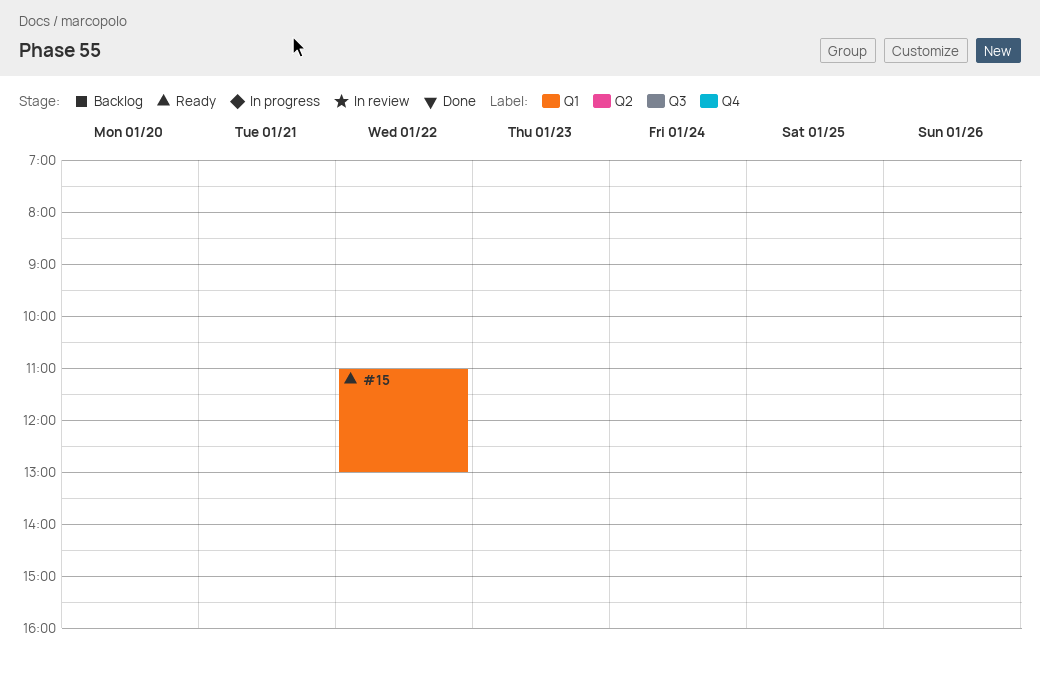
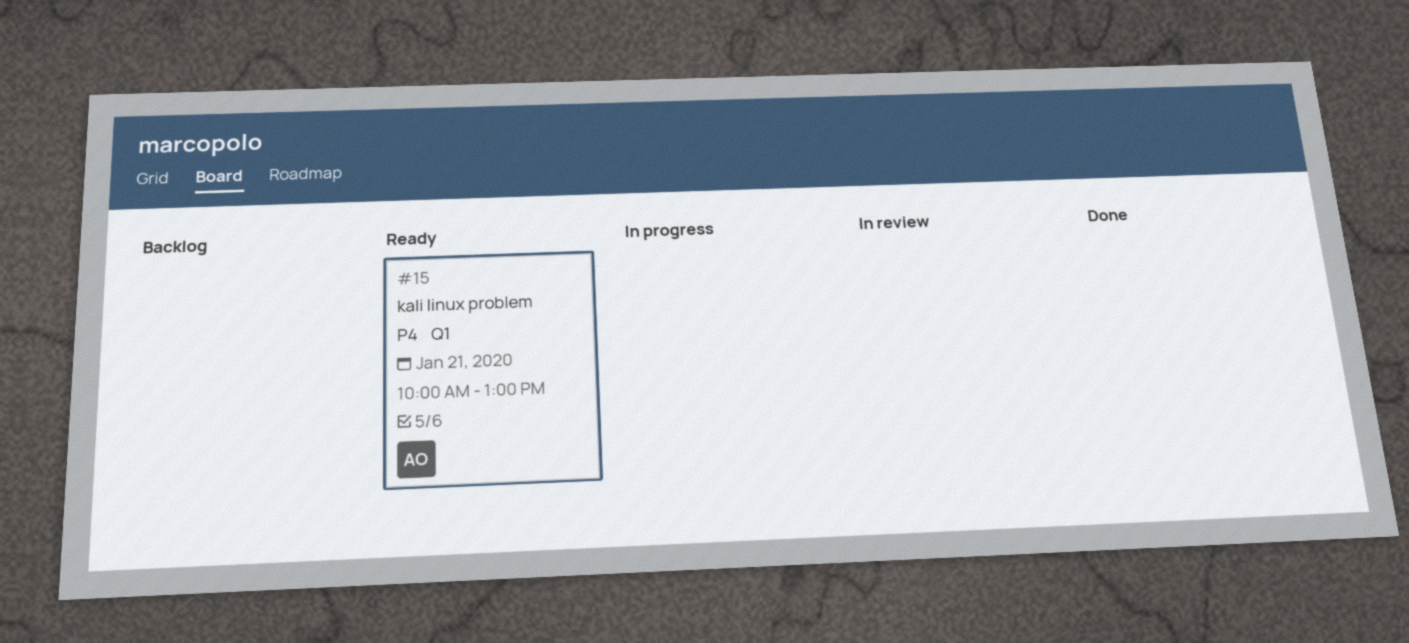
#15, day: Jan 22 -> Jan 21
#15, begins: 11:00 -> 10:00

